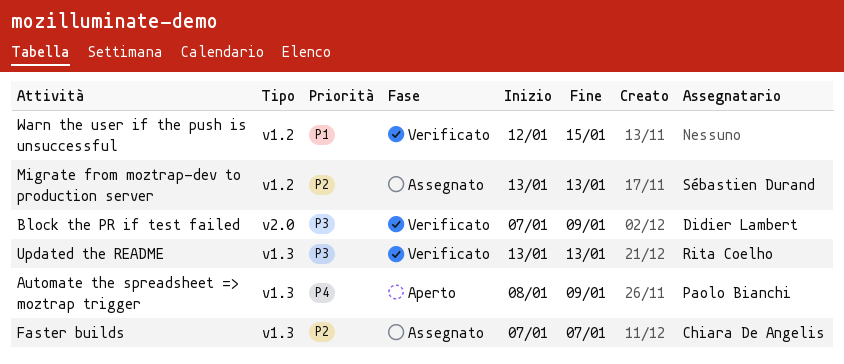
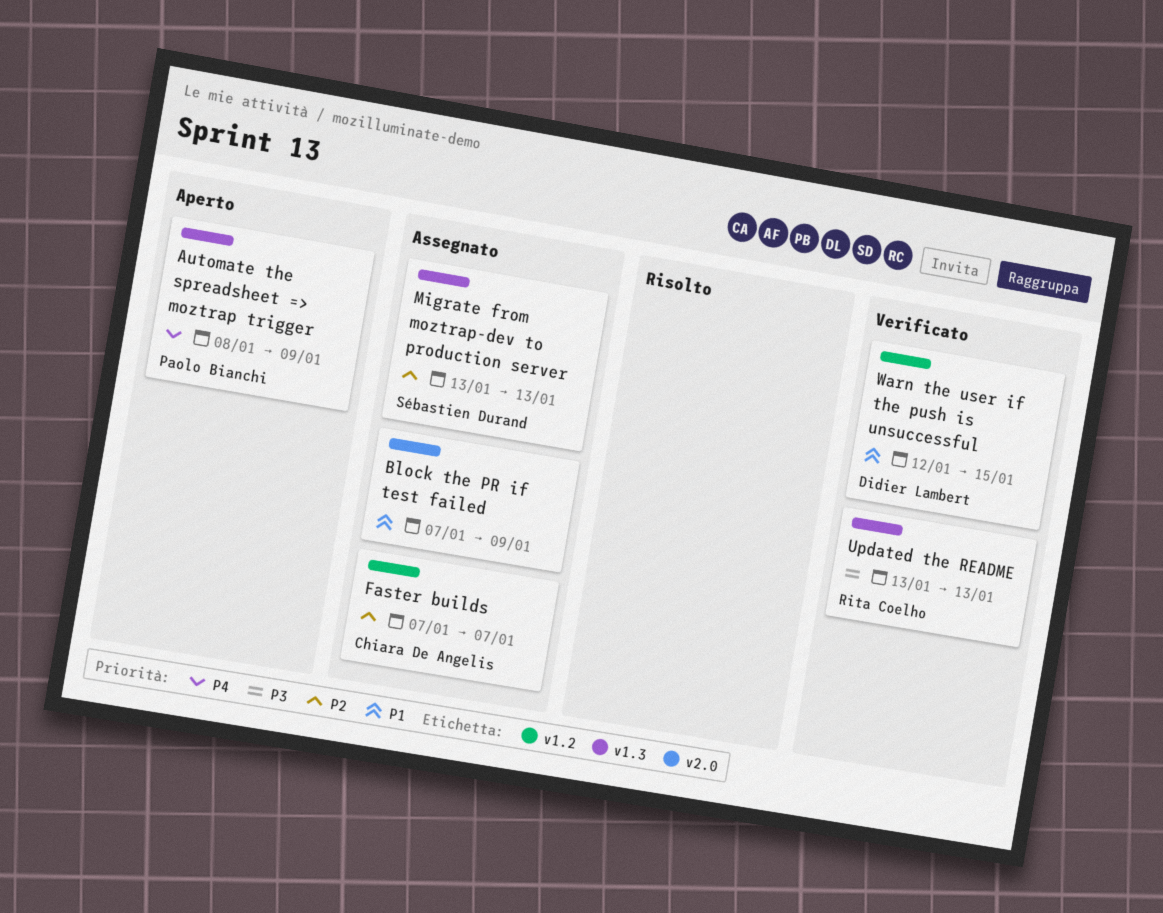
Block the PR if test failed, status: Verificato -> Assegnato
Block the PR if test failed, owner: Didier Lambert -> none
Block the PR if test failed, priority: P3 -> P1
Faster builds, label: v1.3 -> v1.2
Migrate from moztrap-dev to production server, label: v1.2 -> v1.3
Warn the user if the push is unsuccessful, owner: none -> Didier Lambert

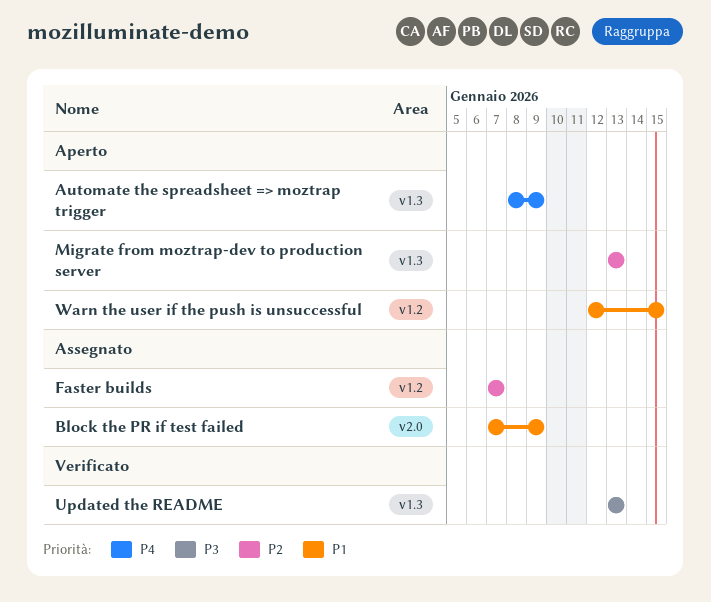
Migrate from moztrap-dev to production server, status: Assegnato -> Aperto
Warn the user if the push is unsuccessful, status: Verificato -> Aperto

